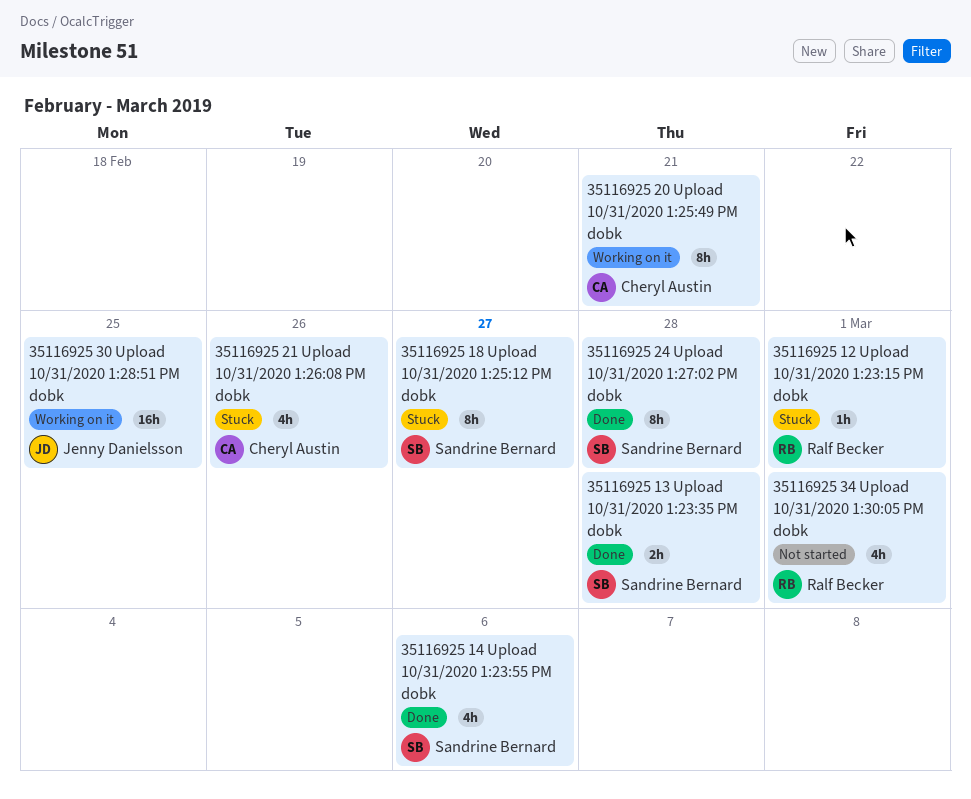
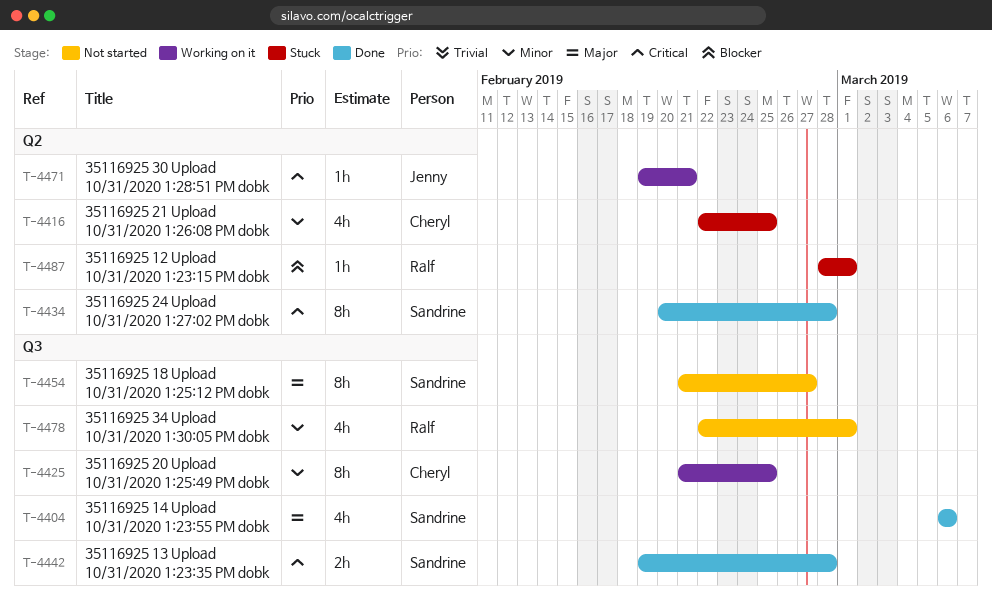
35116925 18 Upload 10/31/2020 1:25:12 PM dobk, status: Stuck -> Not started
35116925 20 Upload 10/31/2020 1:25:49 PM dobk, due: Feb 21 -> Feb 25
35116925 21 Upload 10/31/2020 1:26:08 PM dobk, due: Feb 26 -> Feb 25
35116925 30 Upload 10/31/2020 1:28:51 PM dobk, estimate: 16h -> 1h
35116925 30 Upload 10/31/2020 1:28:51 PM dobk, due: Feb 25 -> Feb 21

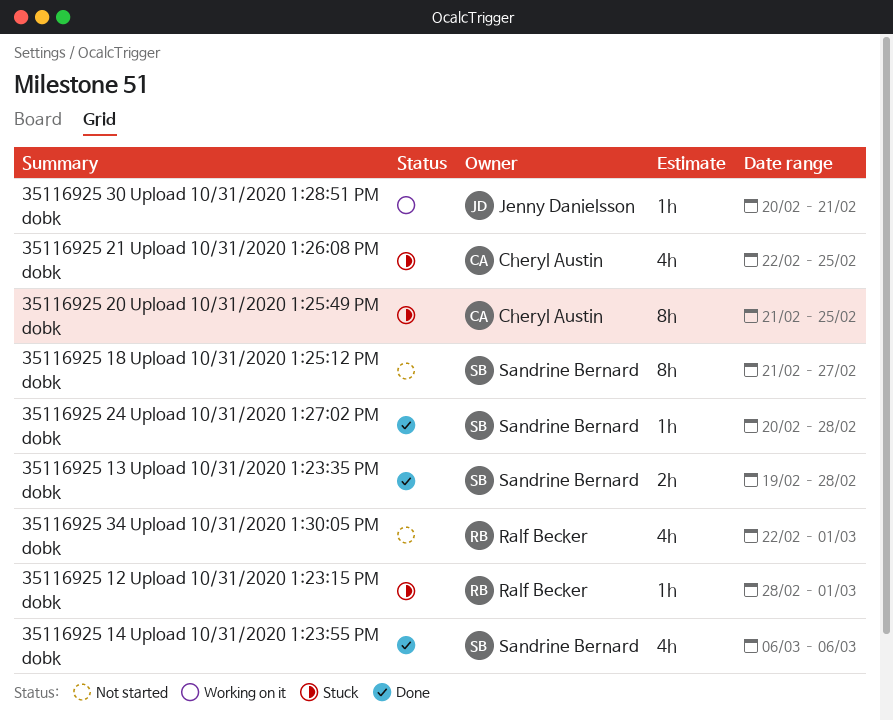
35116925 20 Upload 10/31/2020 1:25:49 PM dobk, status: Working on it -> Stuck
35116925 24 Upload 10/31/2020 1:27:02 PM dobk, estimate: 8h -> 1h
35116925 30 Upload 10/31/2020 1:28:51 PM dobk, start: Feb 19 -> Feb 20

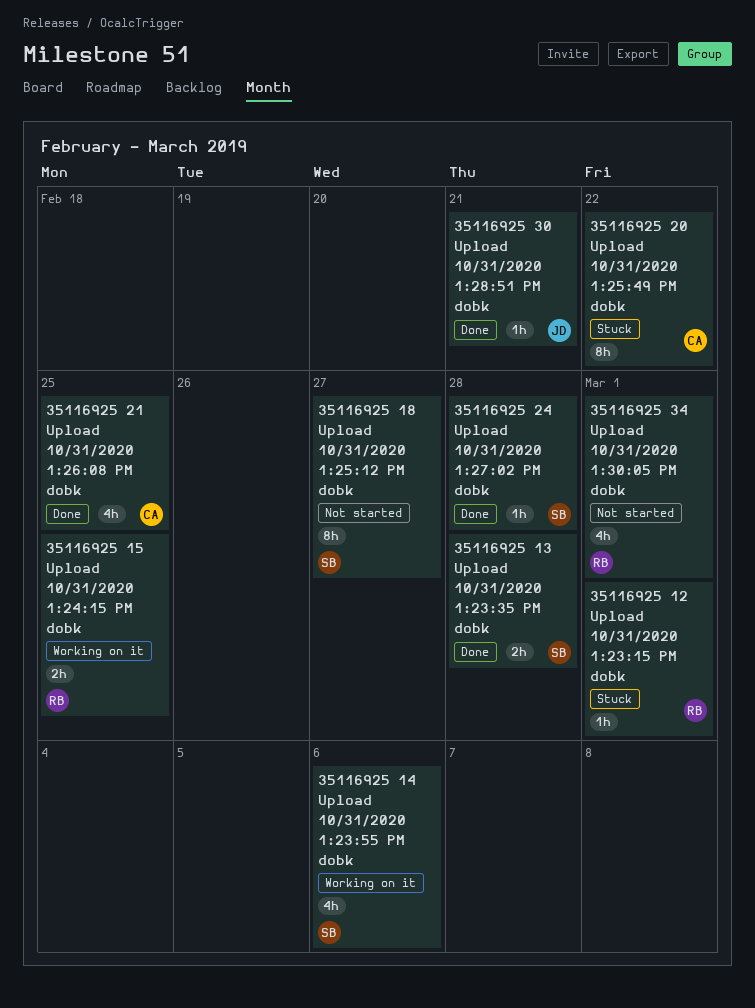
35116925 14 Upload 10/31/2020 1:23:55 PM dobk, status: Done -> Working on it
35116925 15 Upload 10/31/2020 1:24:15 PM dobk: none -> present
35116925 20 Upload 10/31/2020 1:25:49 PM dobk, due: Feb 25 -> Feb 22
35116925 21 Upload 10/31/2020 1:26:08 PM dobk, status: Stuck -> Done
35116925 30 Upload 10/31/2020 1:28:51 PM dobk, status: Working on it -> Done

